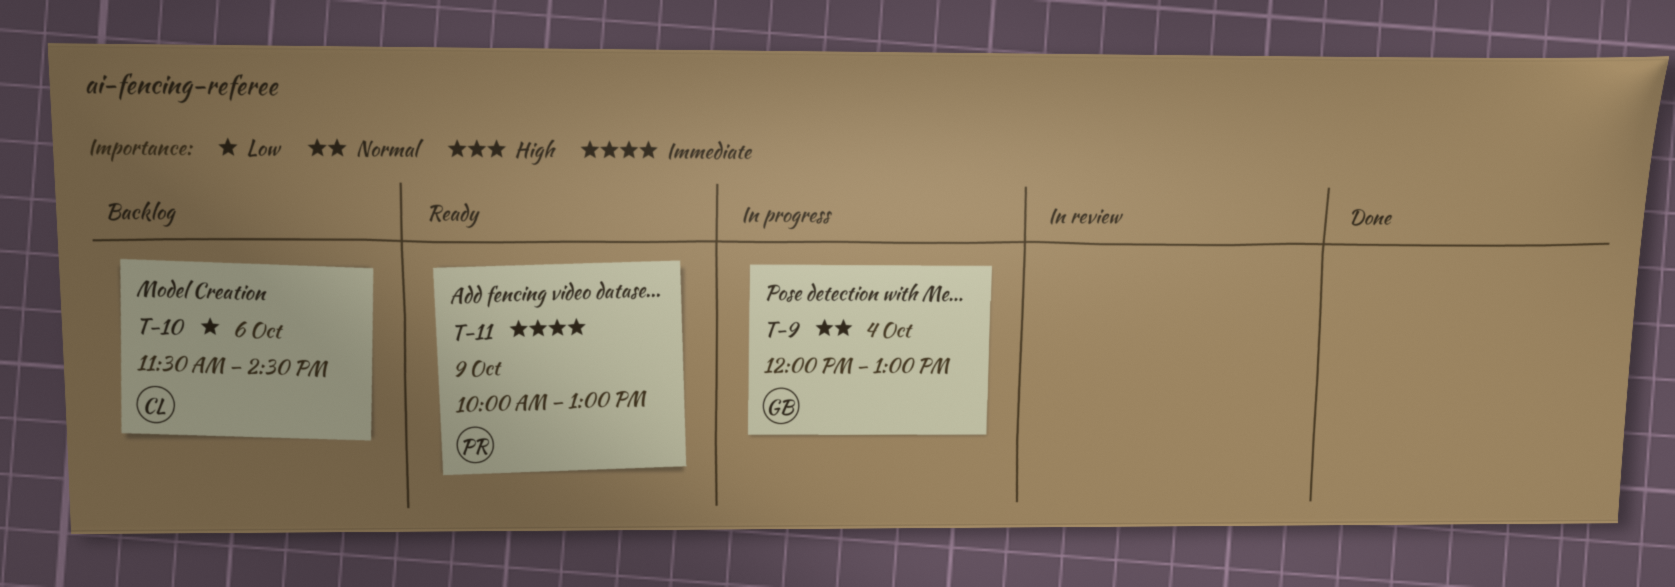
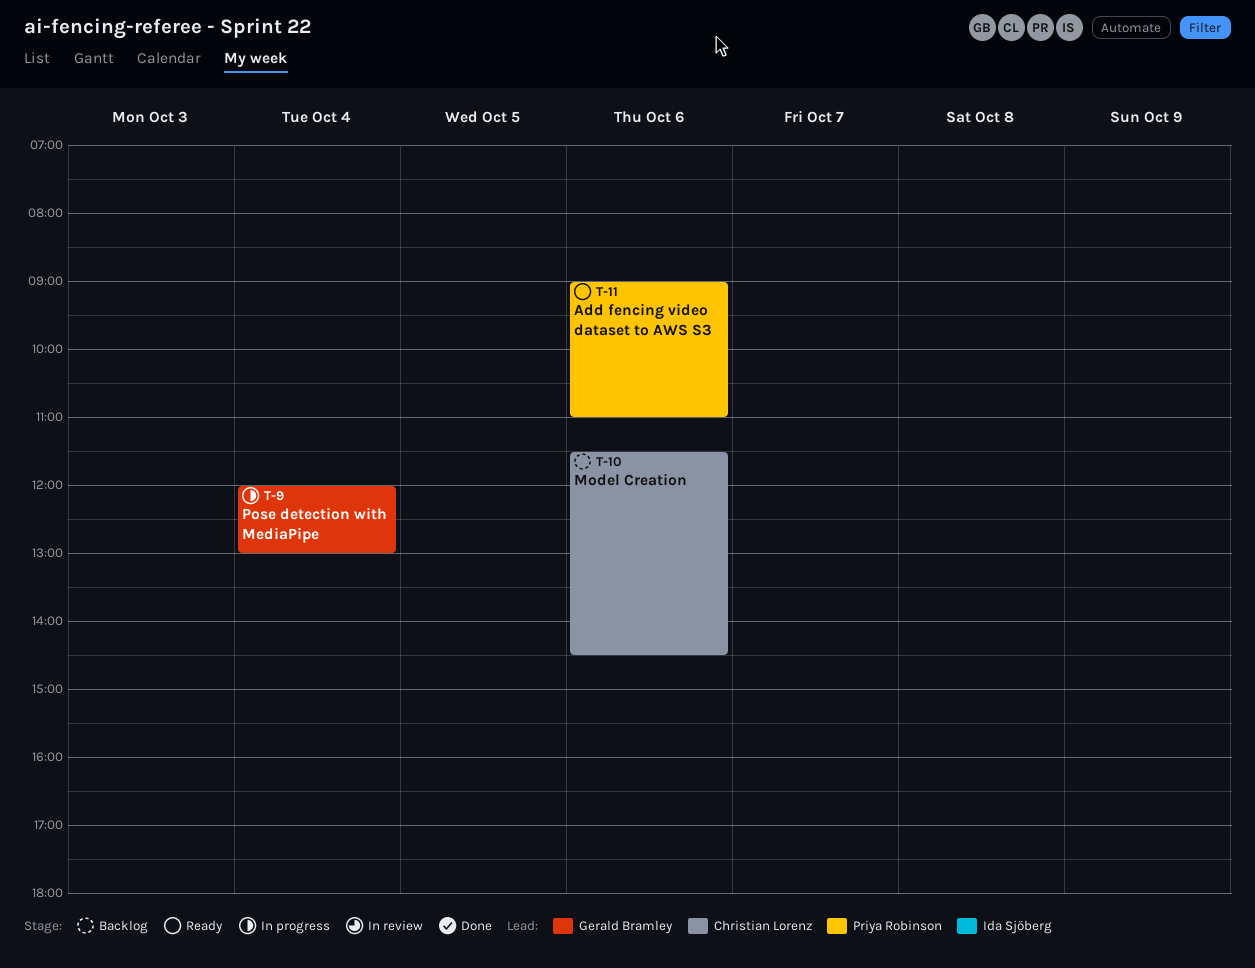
T-11, day: Oct 9 -> Oct 6
T-11, begins: 10:00 -> 09:00
T-11, ends: 13:00 -> 11:00

